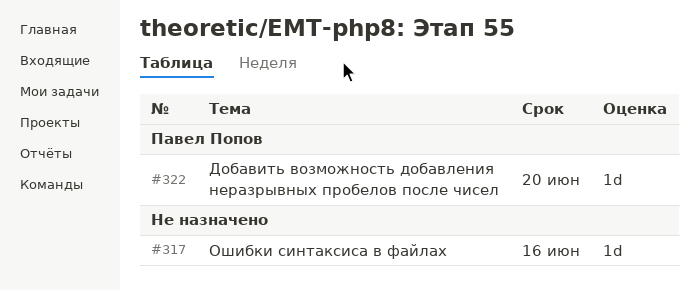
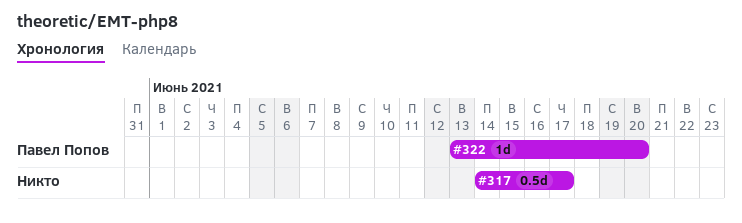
#317, estimate: 1d -> 0.5d
#317, due: Jun 16 -> Jun 17

